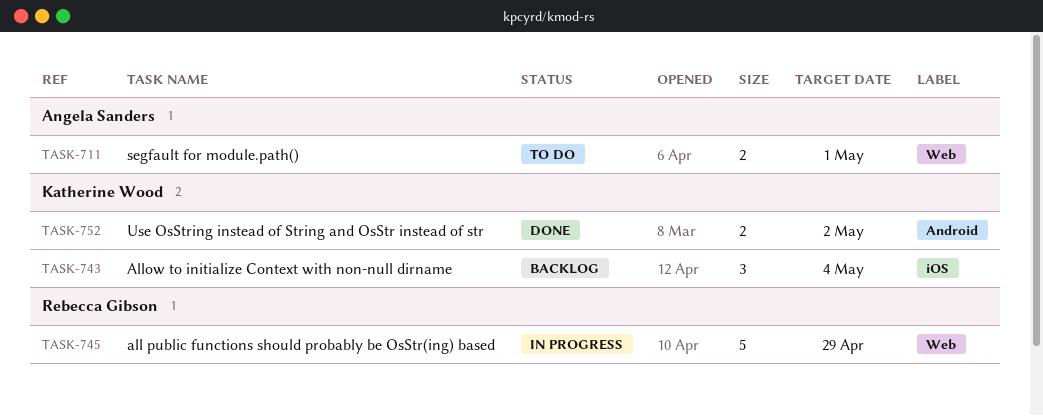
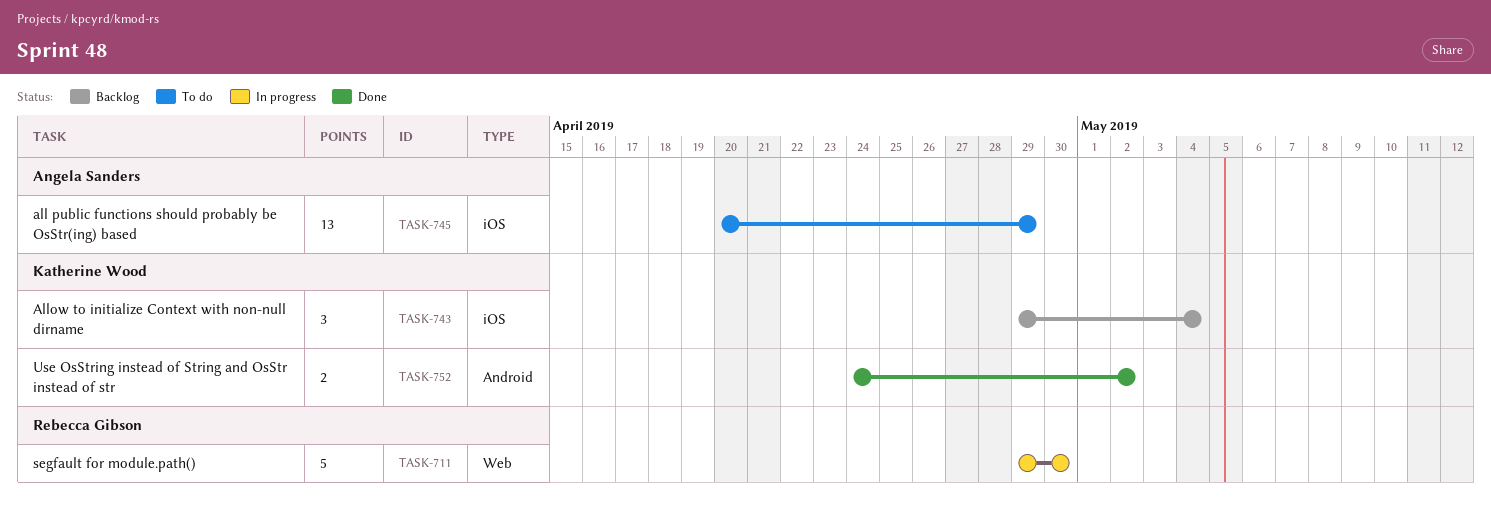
TASK-711, status: To do -> In progress
TASK-711, owner: Angela Sanders -> Rebecca Gibson
TASK-711, estimate: 2 -> 5
TASK-711, due: May 1 -> Apr 30
TASK-745, status: In progress -> To do
TASK-745, owner: Rebecca Gibson -> Angela Sanders
TASK-745, label: Web -> iOS
TASK-745, estimate: 5 -> 13

